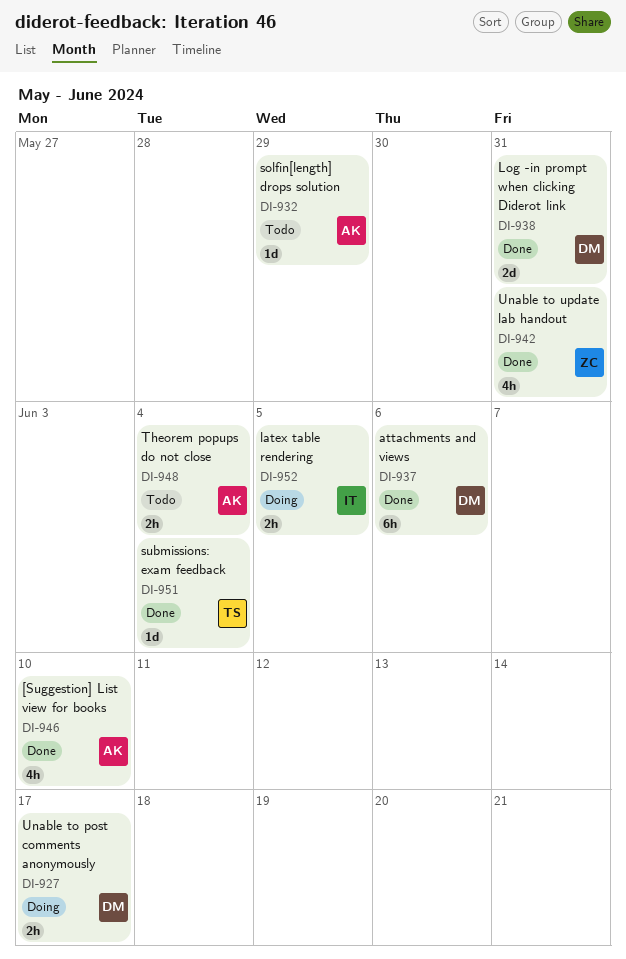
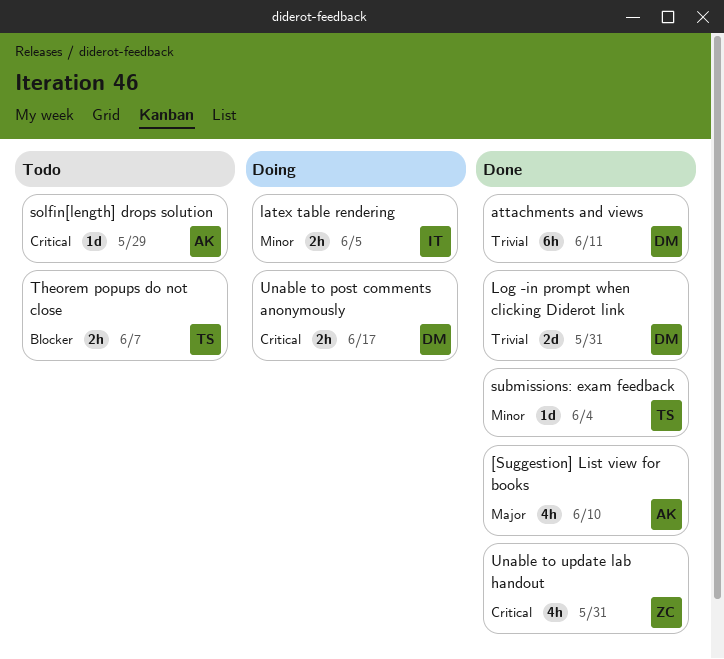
attachments and views, due: Jun 6 -> Jun 11
Theorem popups do not close, owner: AK -> TS
Theorem popups do not close, due: Jun 4 -> Jun 7

